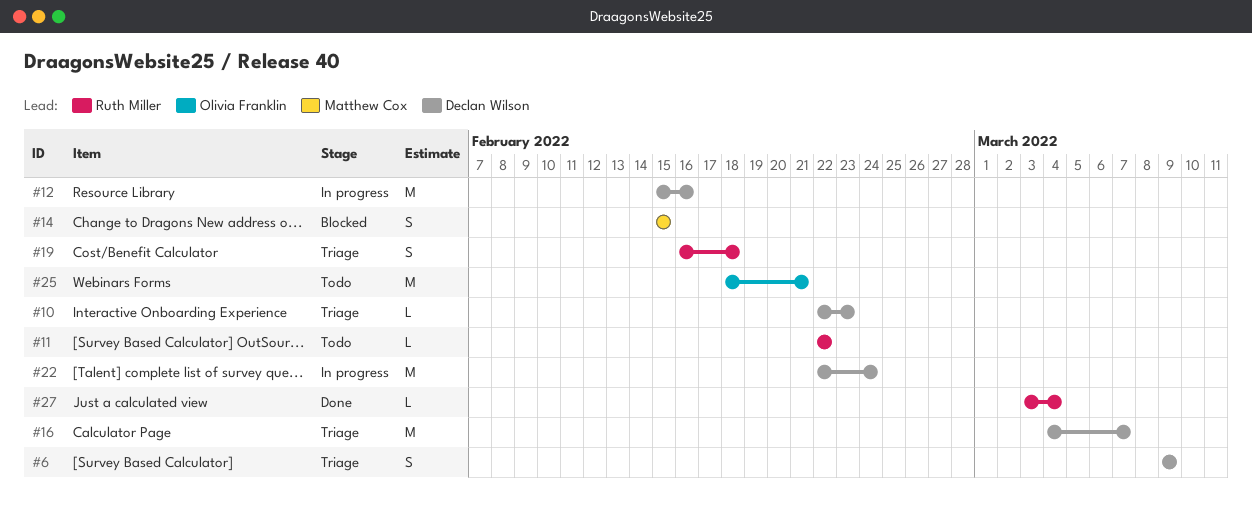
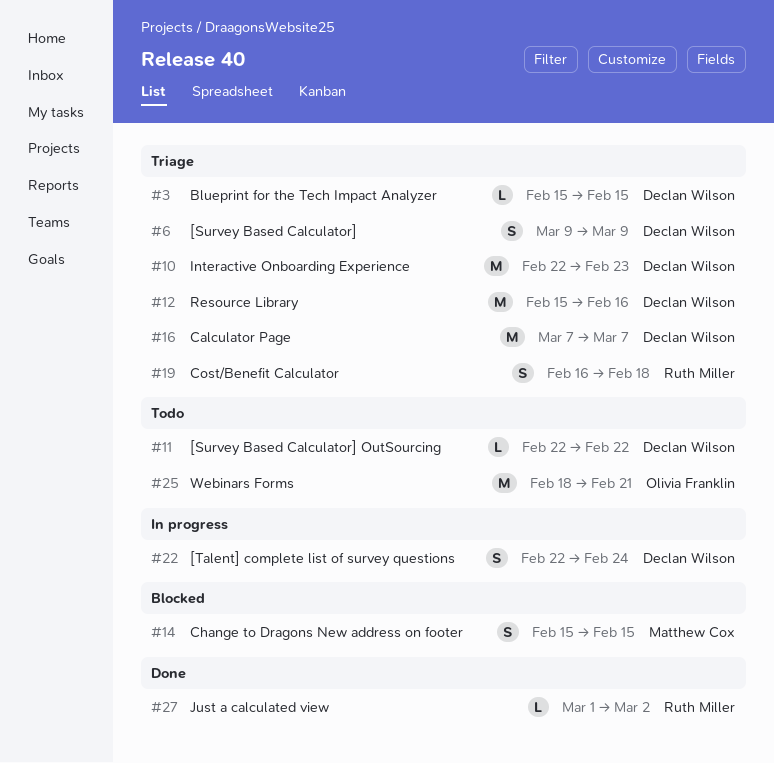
#3: none -> present
#10, estimate: L -> M
#11, owner: Ruth Miller -> Declan Wilson
#12, status: In progress -> Triage
#16, start: Mar 4 -> Mar 7
#22, estimate: M -> S
#27, start: Mar 3 -> Mar 1
#27, due: Mar 4 -> Mar 2

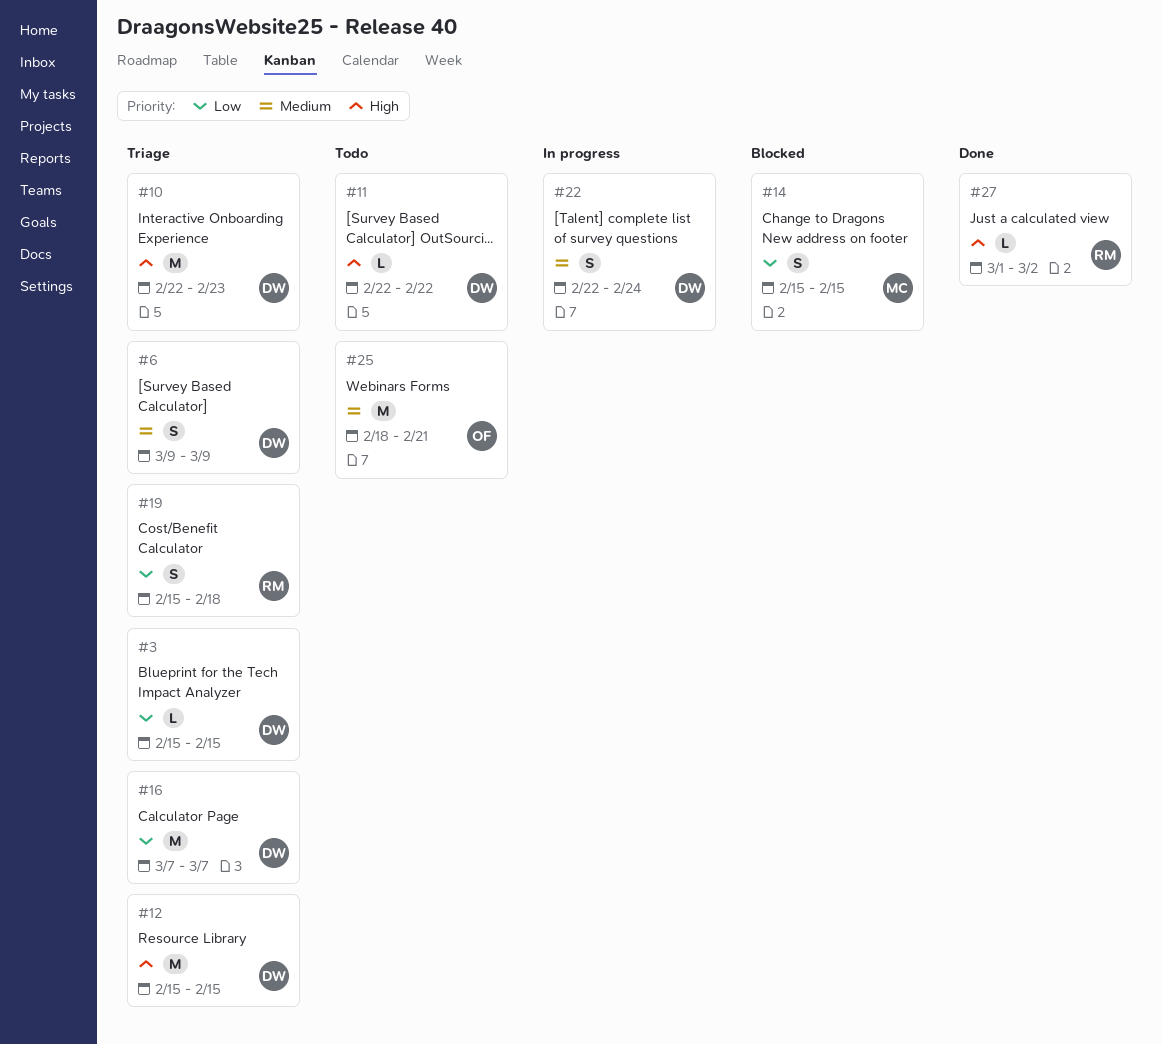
#12, due: Feb 16 -> Feb 15
#19, start: Feb 16 -> Feb 15

